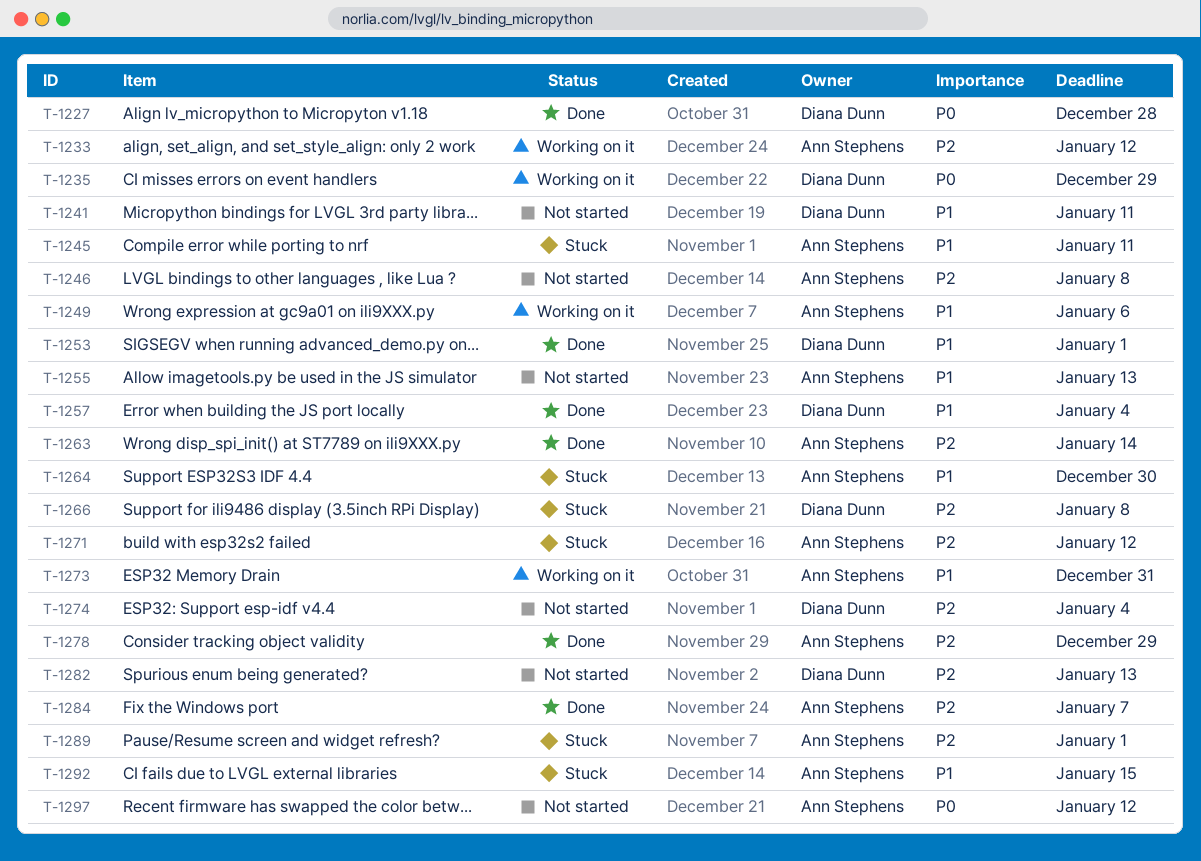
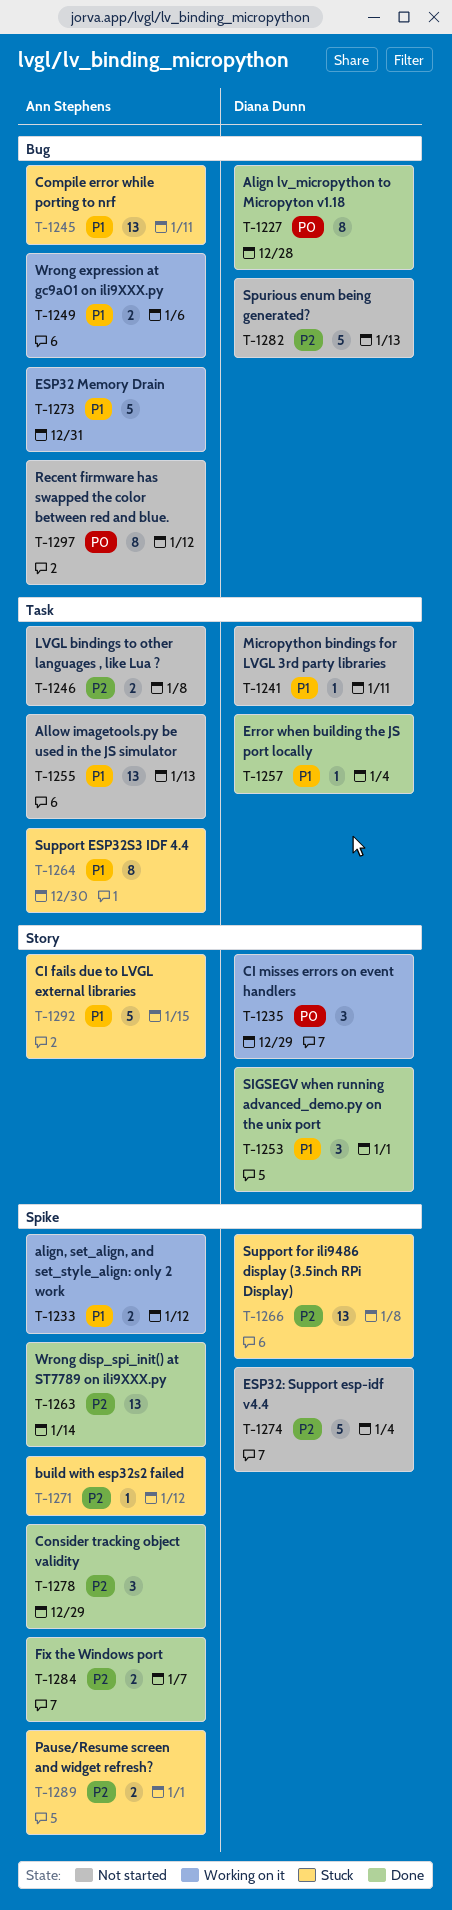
T-1233, priority: P2 -> P1

